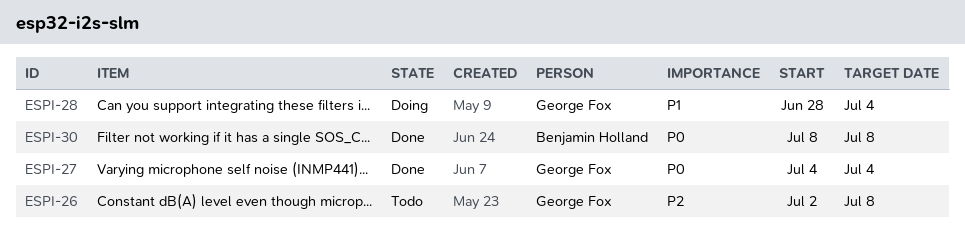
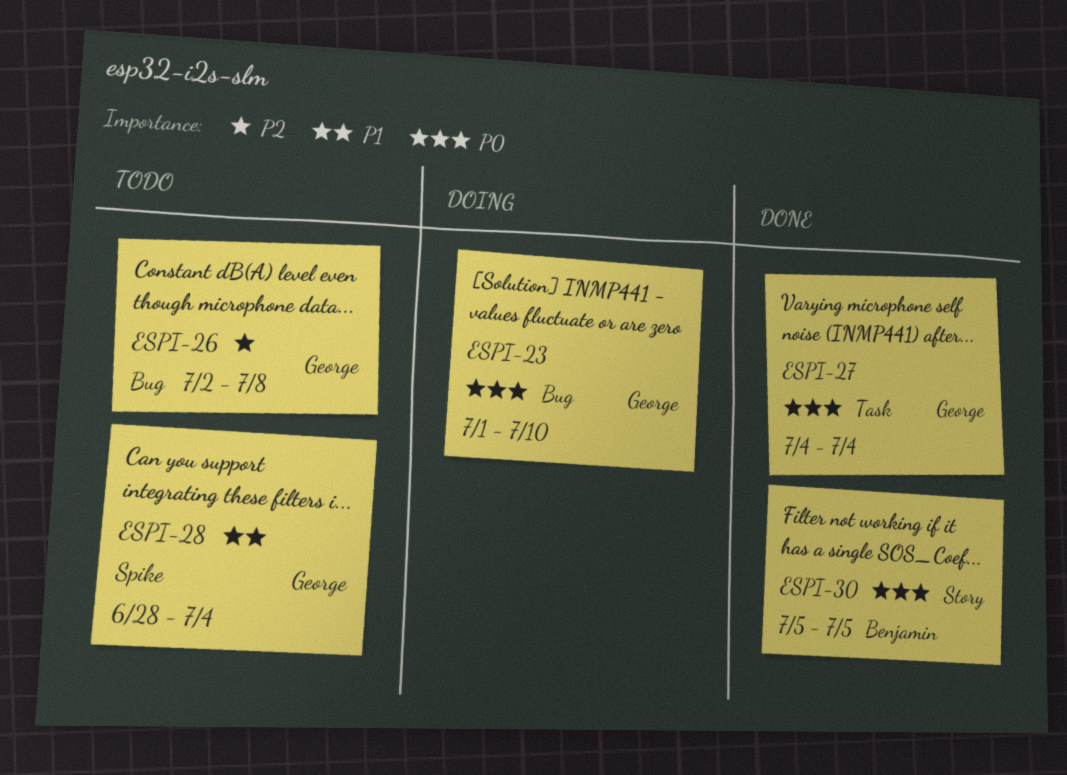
ESPI-23: none -> present
ESPI-28, status: Doing -> Todo
ESPI-30, start: Jul 8 -> Jul 5
ESPI-30, due: Jul 8 -> Jul 5

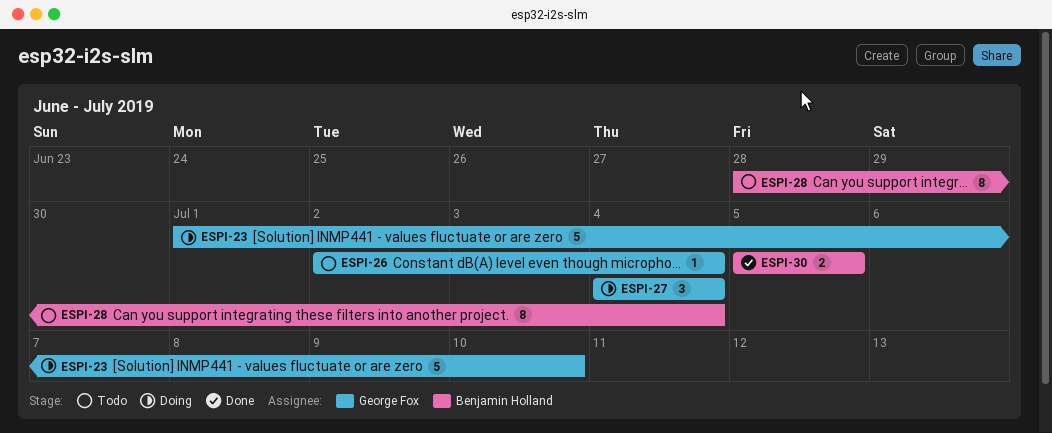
ESPI-26, due: Jul 8 -> Jul 4
ESPI-27, status: Done -> Doing
ESPI-28, owner: George Fox -> Benjamin Holland

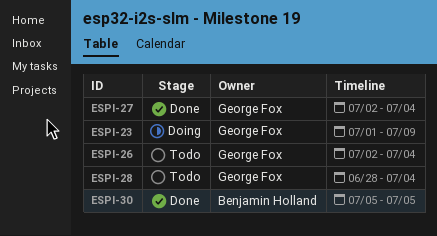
ESPI-23, due: Jul 10 -> Jul 9
ESPI-27, status: Doing -> Done
ESPI-27, start: Jul 4 -> Jul 2
ESPI-28, owner: Benjamin Holland -> George Fox

